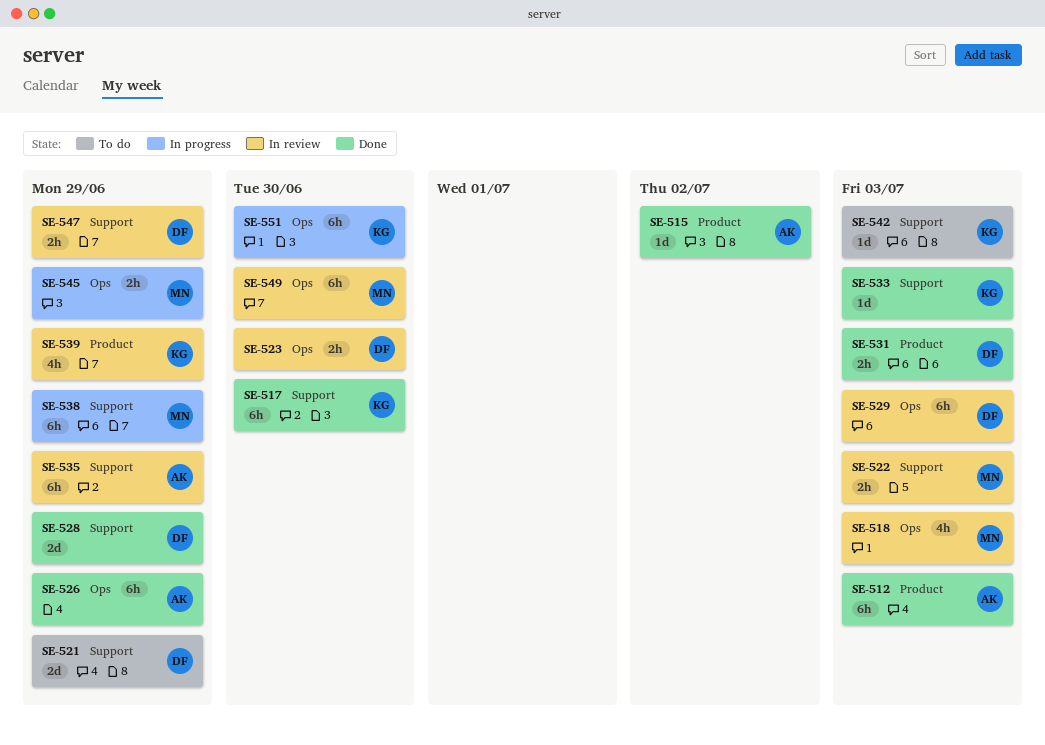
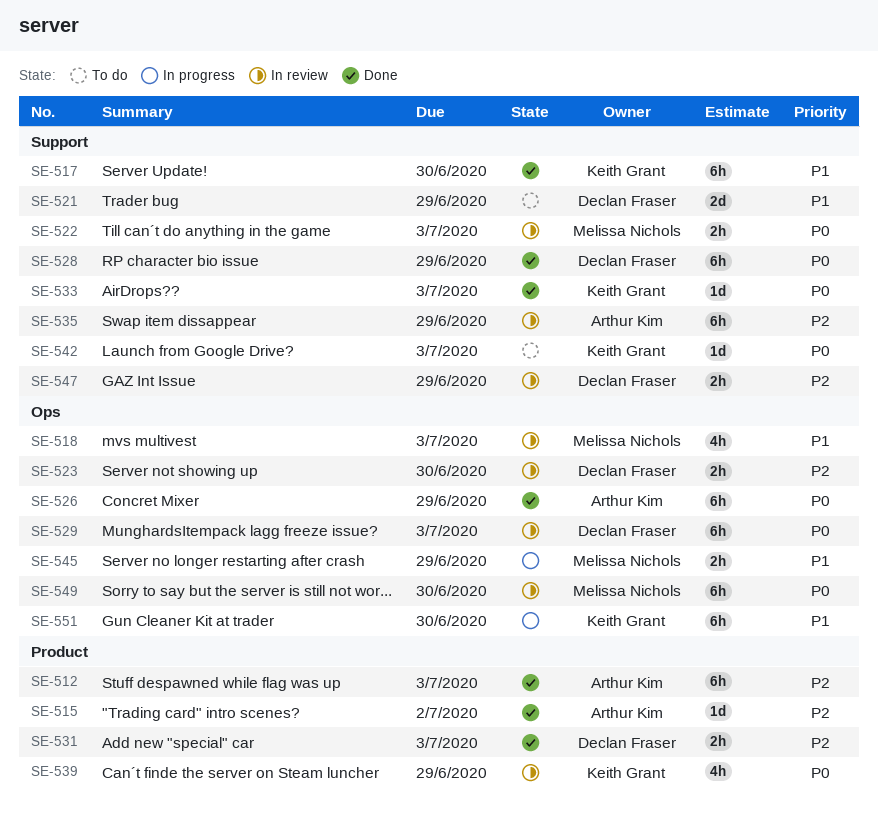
SE-528, estimate: 2d -> 6h
SE-538: present -> none

